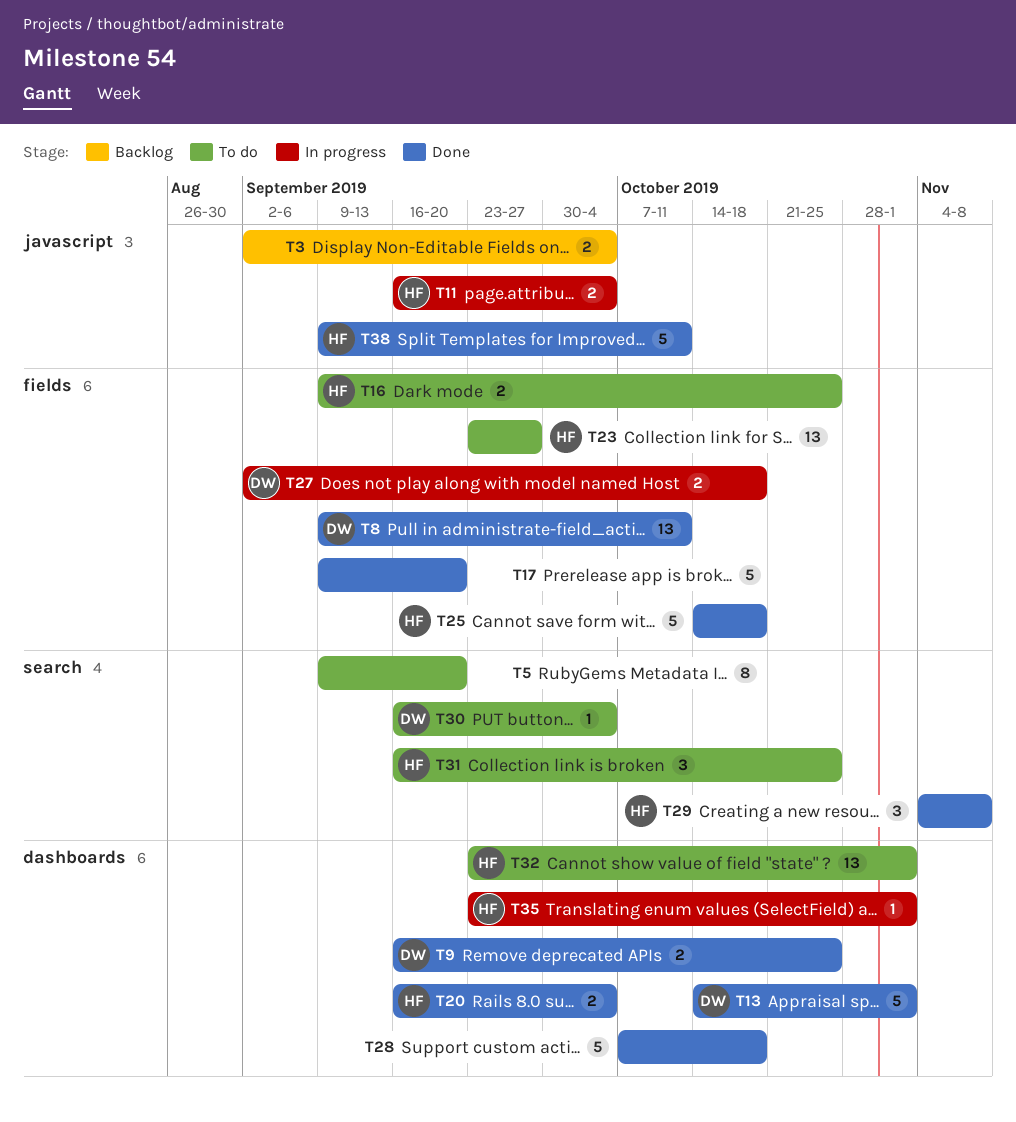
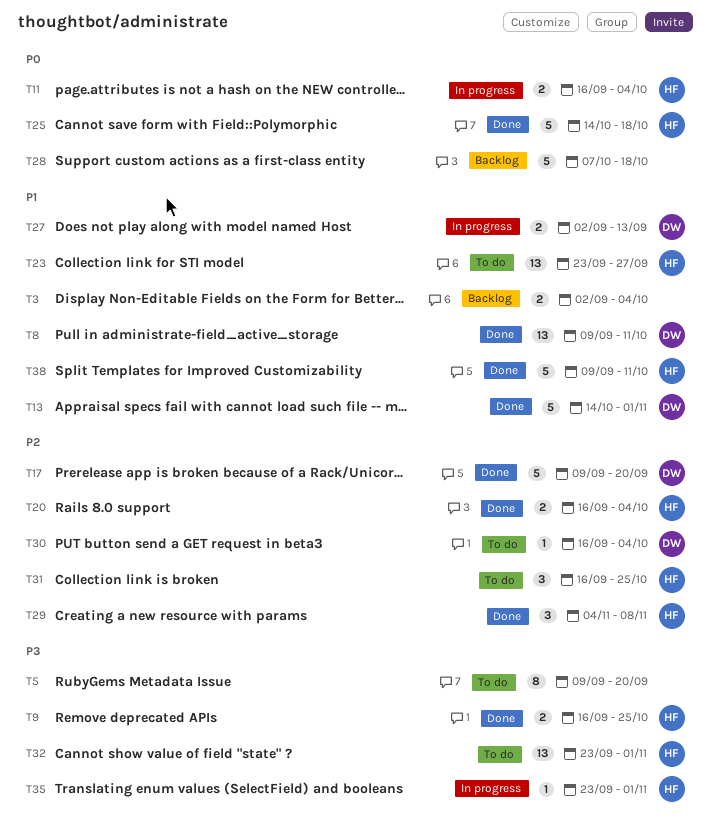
T9, owner: DW -> HF
T16: present -> none
T17, owner: none -> DW
T27, due: Oct 18 -> Sep 13
T28, status: Done -> Backlog

